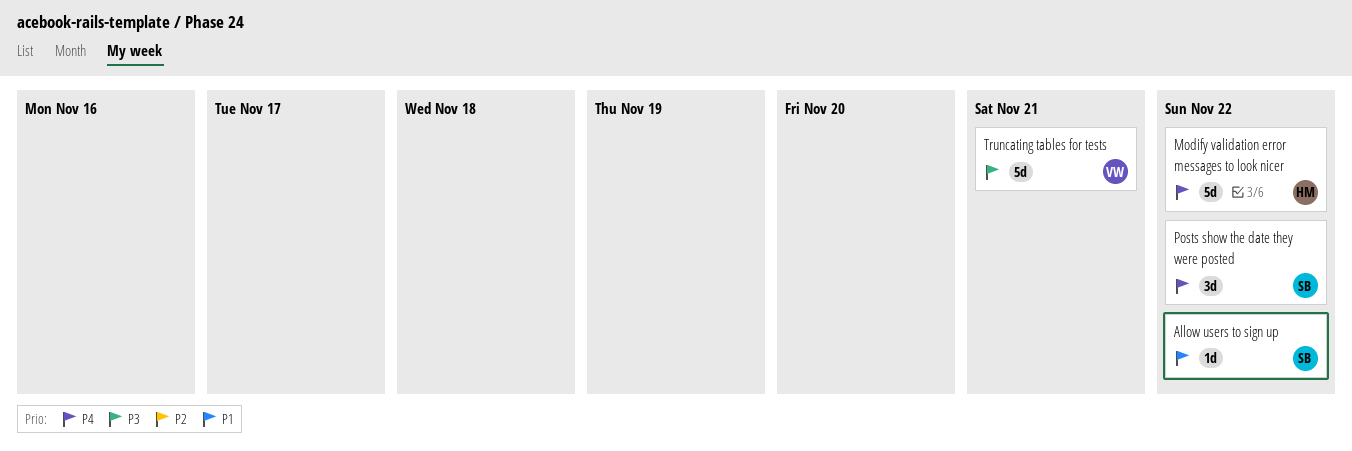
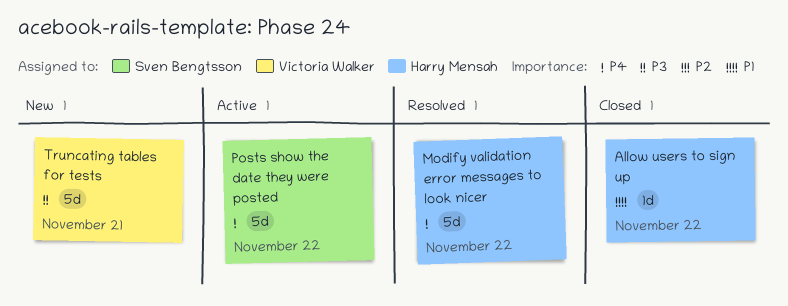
Allow users to sign up, owner: Sven Bengtsson -> Harry Mensah
Posts show the date they were posted, estimate: 3d -> 5d

